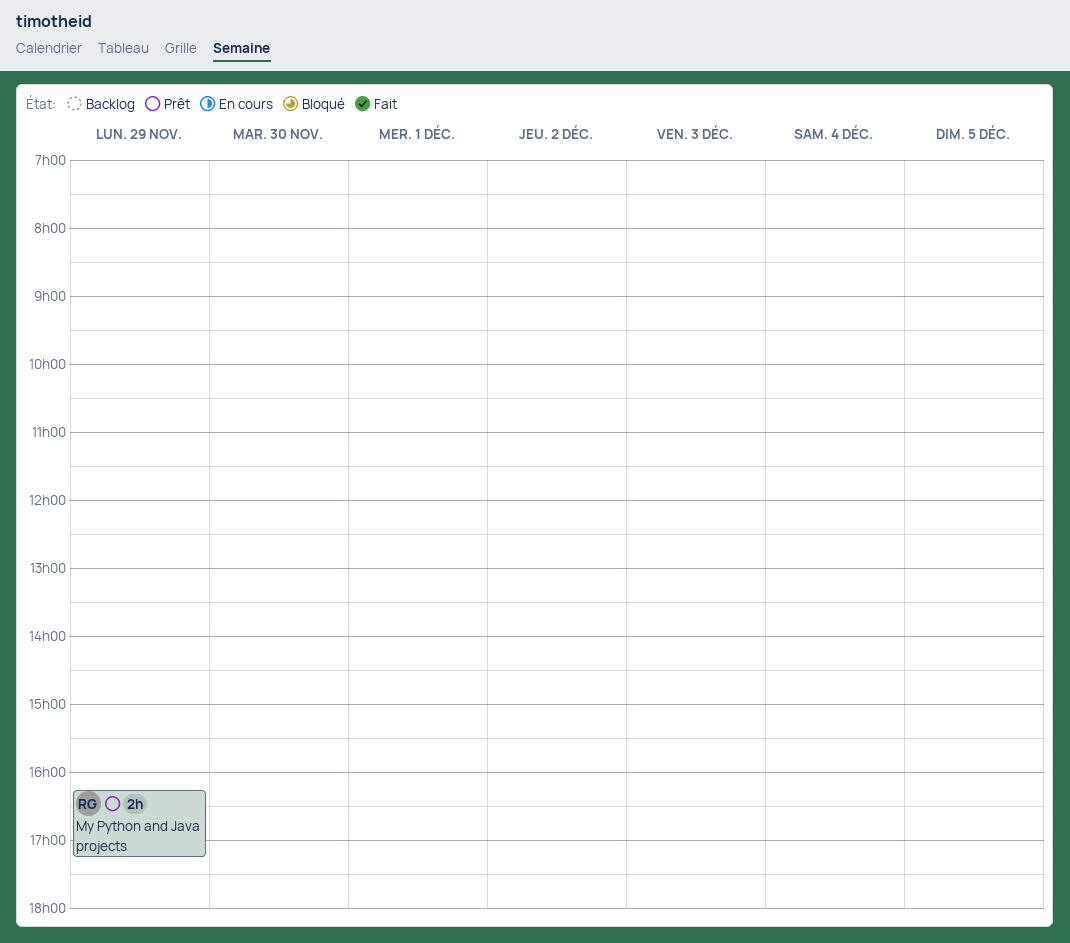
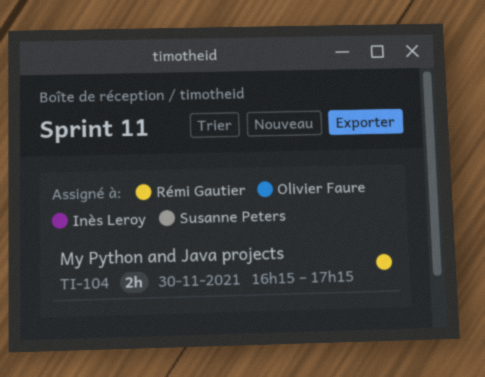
My Python and Java projects, day: Nov 29 -> Nov 30

